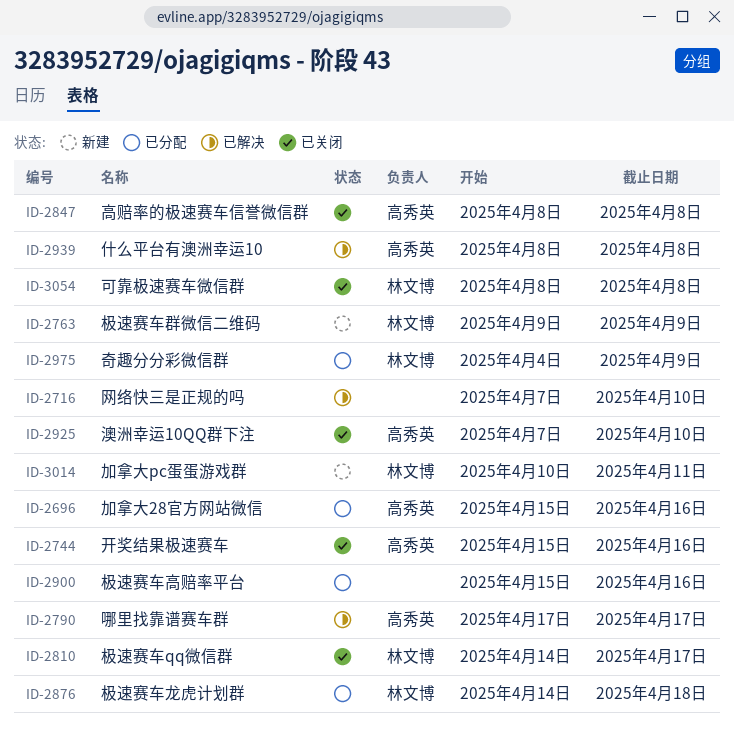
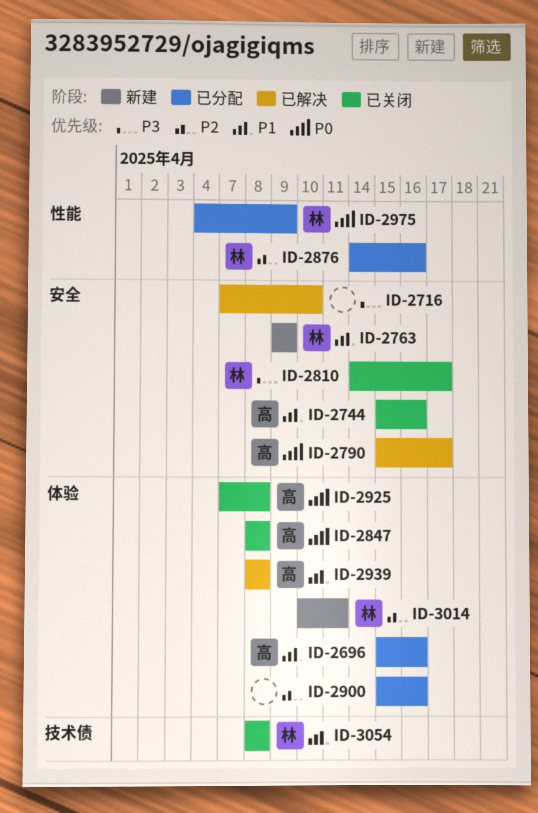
ID-2790, start: Apr 17 -> Apr 15
ID-2876, due: Apr 18 -> Apr 16
ID-2925, due: Apr 10 -> Apr 8

